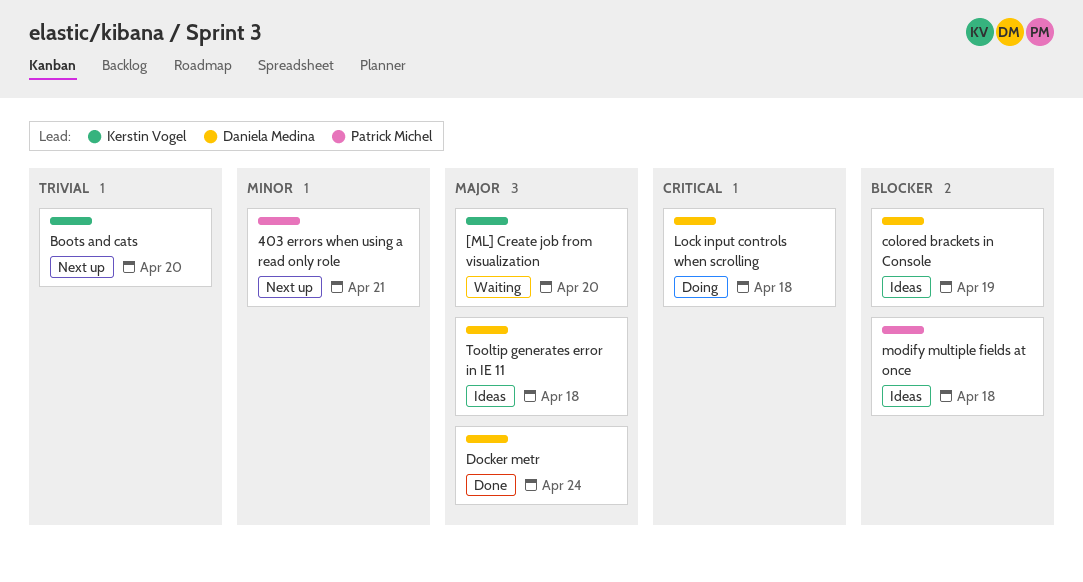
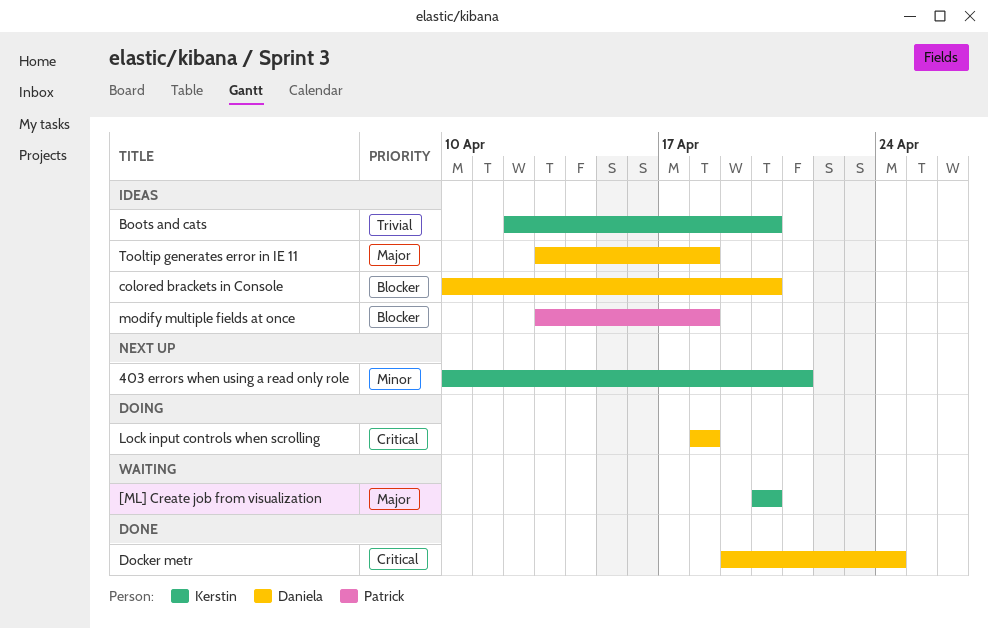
403 errors when using a read only role, owner: Patrick Michel -> Kerstin Vogel
Boots and cats, status: Next up -> Ideas
colored brackets in Console, due: Apr 19 -> Apr 20
Docker metr, priority: Major -> Critical

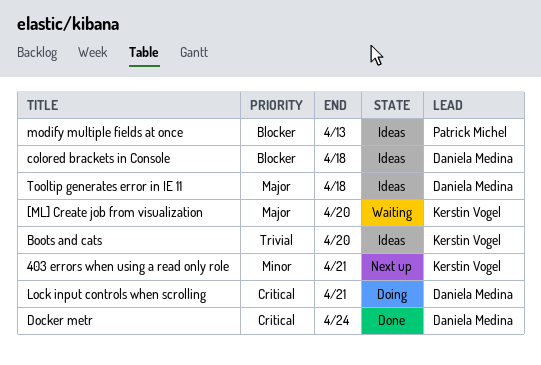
colored brackets in Console, due: Apr 20 -> Apr 18
Lock input controls when scrolling, due: Apr 18 -> Apr 21
modify multiple fields at once, due: Apr 18 -> Apr 13

